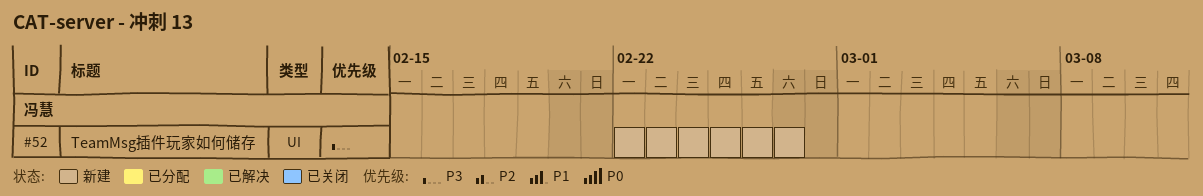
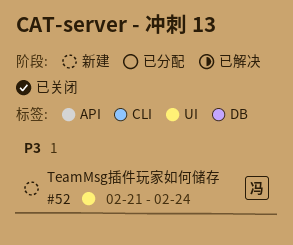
#52, start: Feb 22 -> Feb 21
#52, due: Feb 27 -> Feb 24

